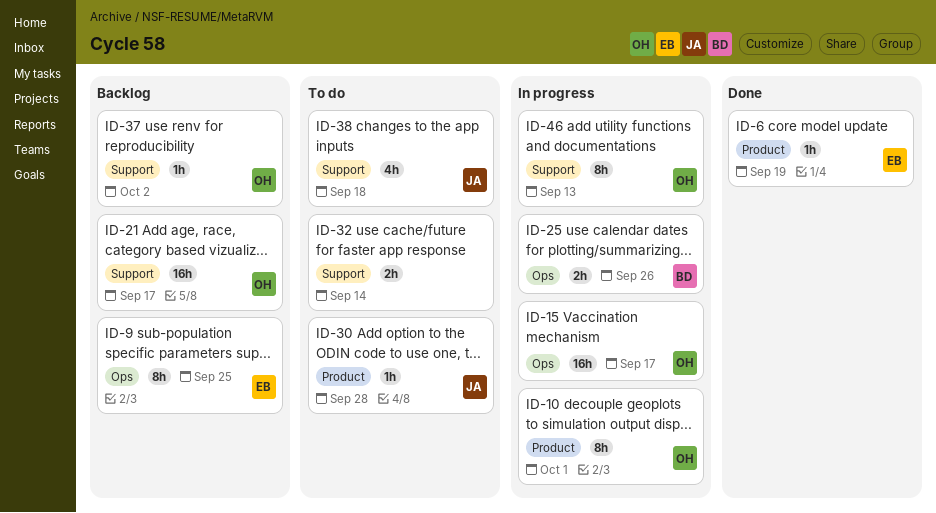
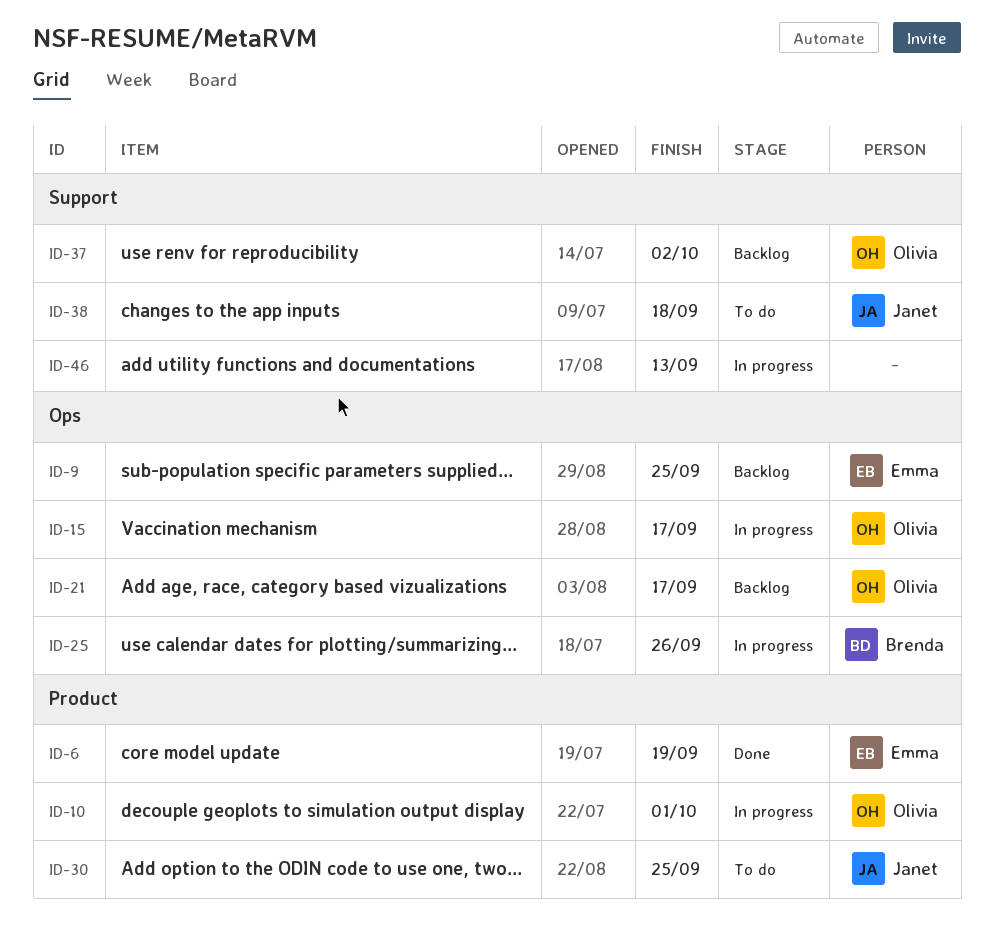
ID-21, label: Support -> Ops
ID-30, due: Sep 28 -> Sep 25
ID-32: present -> none
ID-46, owner: Olivia -> none

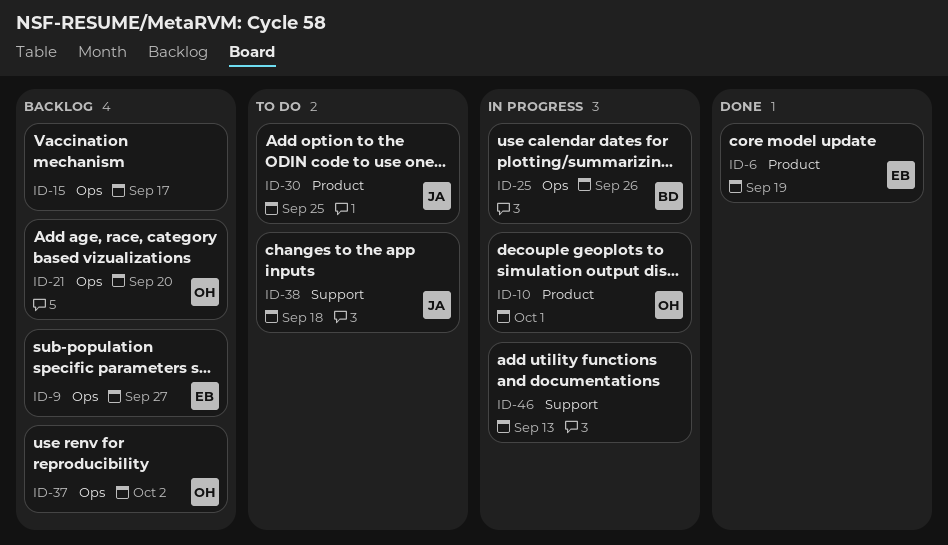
ID-9, due: Sep 25 -> Sep 27
ID-15, status: In progress -> Backlog
ID-15, owner: Olivia -> none
ID-21, due: Sep 17 -> Sep 20
ID-37, label: Support -> Ops

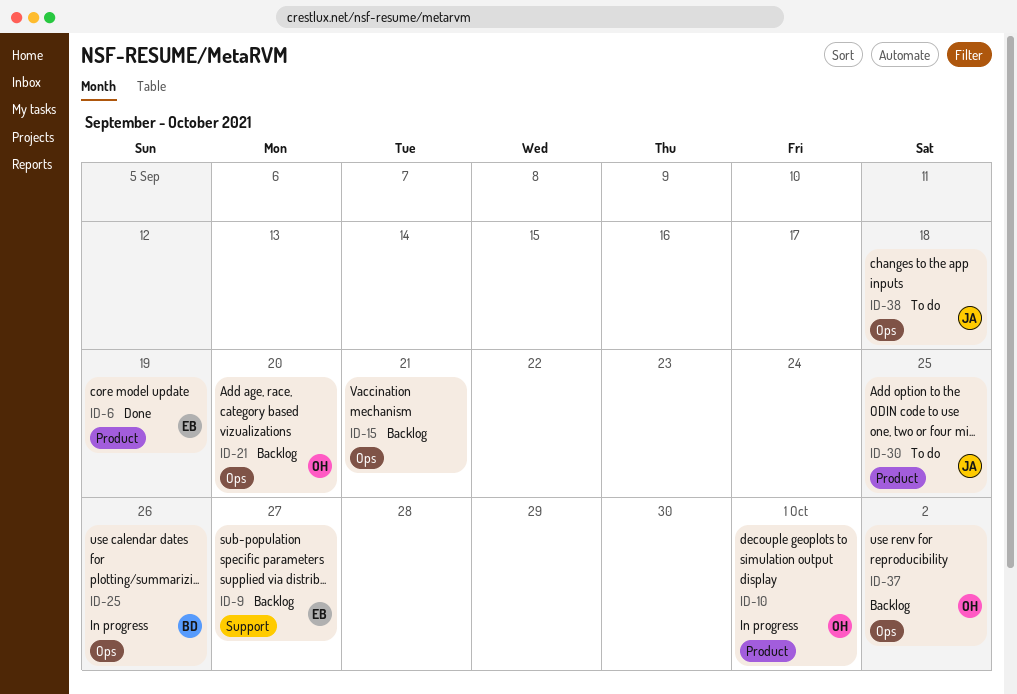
ID-9, label: Ops -> Support
ID-15, due: Sep 17 -> Sep 21
ID-38, label: Support -> Ops
ID-46: present -> none

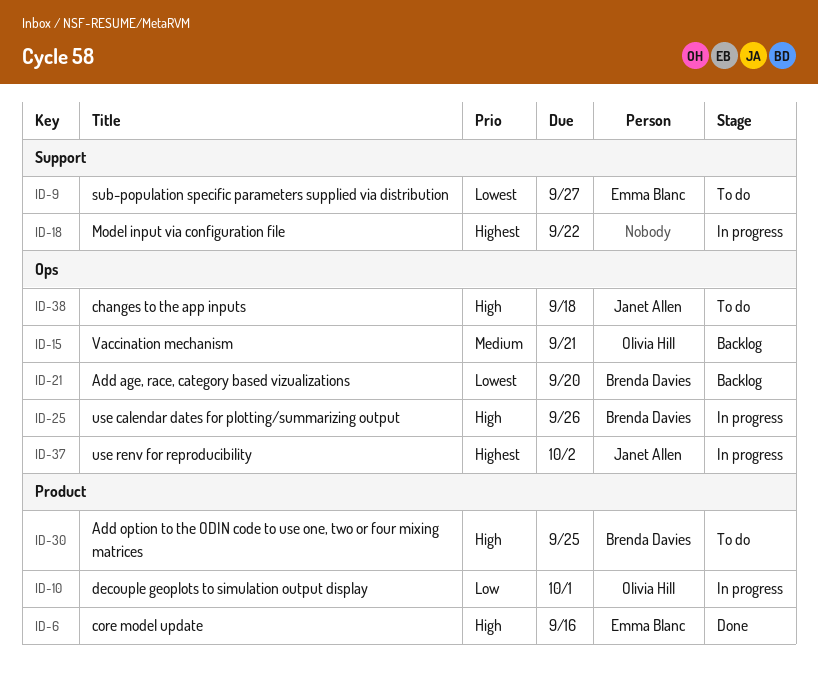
ID-6, due: Sep 19 -> Sep 16
ID-9, status: Backlog -> To do
ID-15, owner: none -> Olivia Hill
ID-18: none -> present
ID-21, owner: Olivia Hill -> Brenda Davies
ID-30, owner: Janet Allen -> Brenda Davies
ID-37, status: Backlog -> In progress
ID-37, owner: Olivia Hill -> Janet Allen

